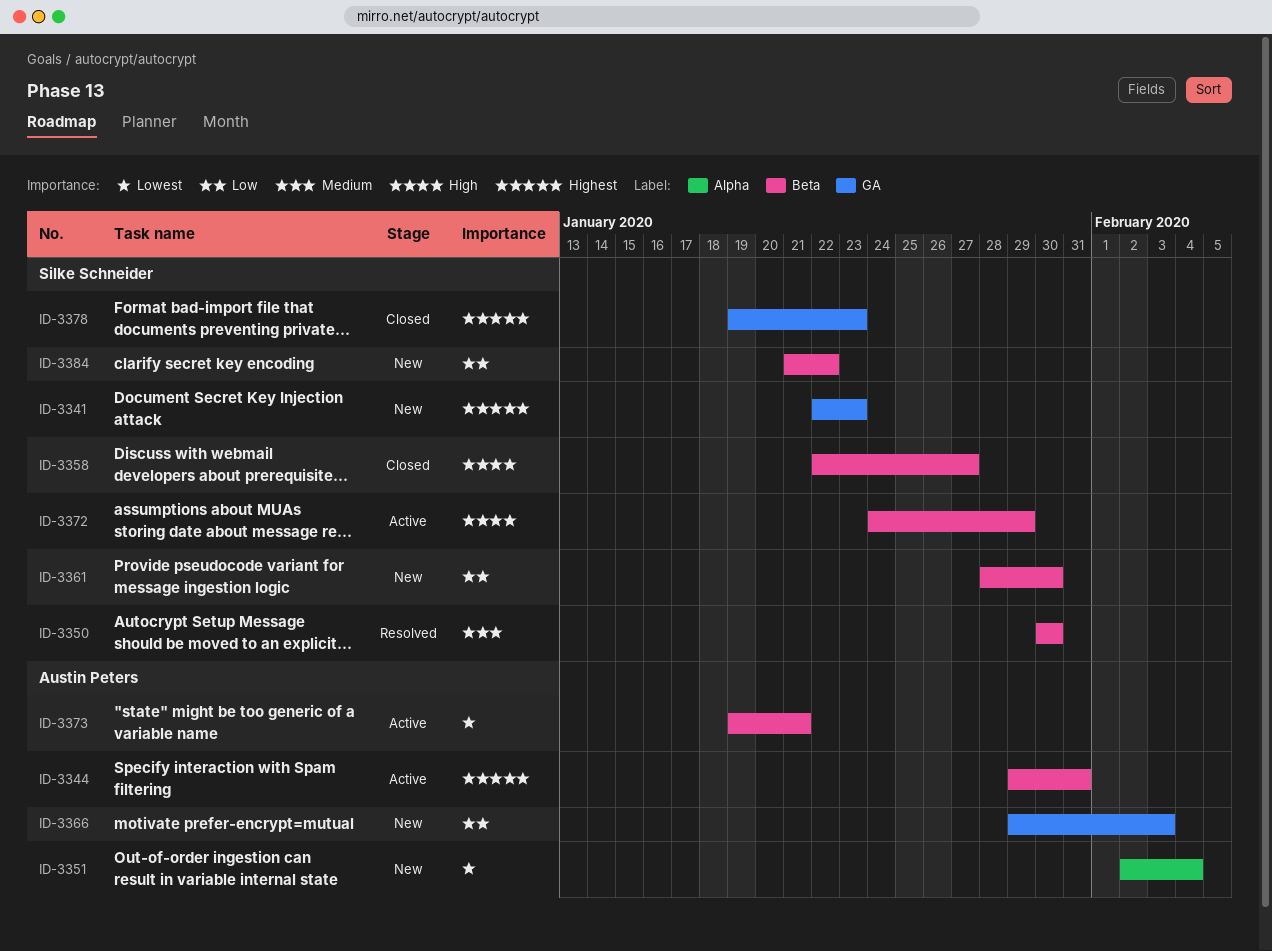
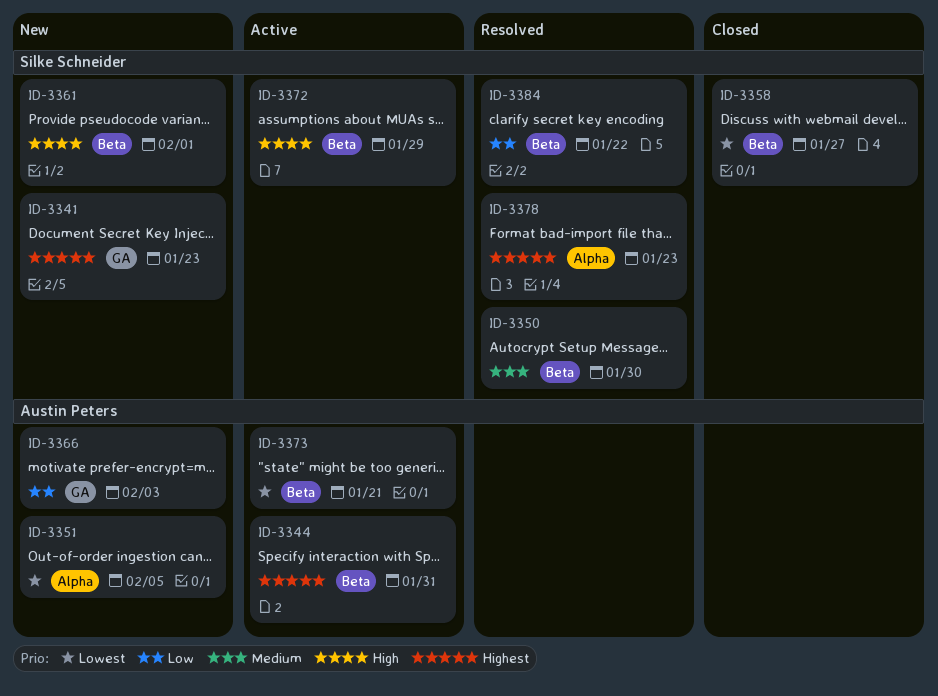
ID-3351, due: Feb 4 -> Feb 5
ID-3358, priority: High -> Lowest
ID-3361, priority: Low -> High
ID-3361, due: Jan 30 -> Feb 1
ID-3378, status: Closed -> Resolved
ID-3378, label: GA -> Alpha
ID-3384, status: New -> Resolved

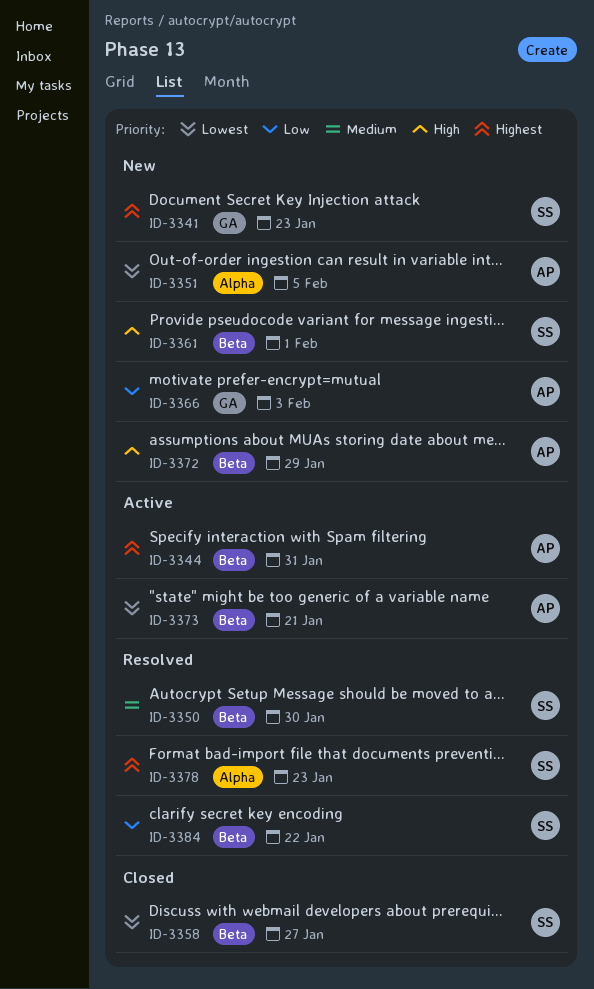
ID-3372, status: Active -> New
ID-3372, owner: Silke Schneider -> Austin Peters

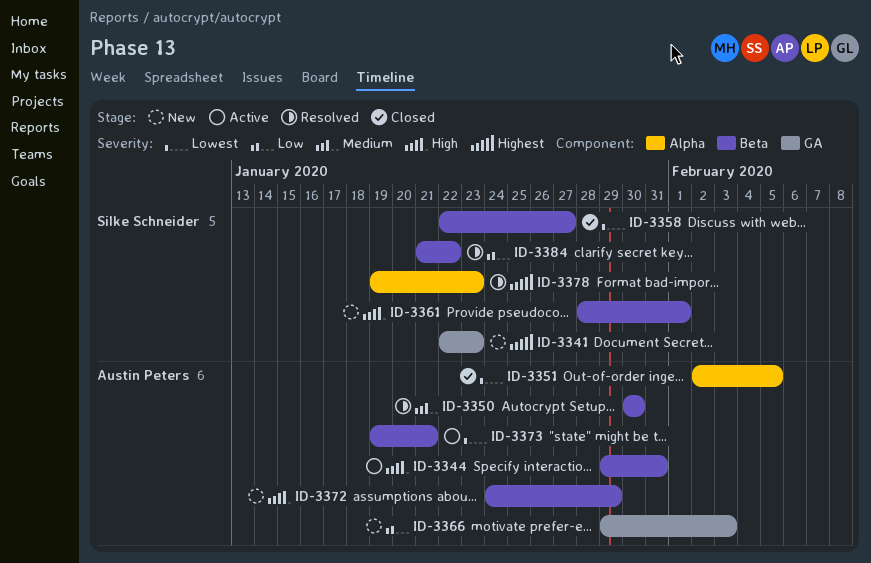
ID-3344, priority: Highest -> High
ID-3350, owner: Silke Schneider -> Austin Peters
ID-3351, status: New -> Closed

